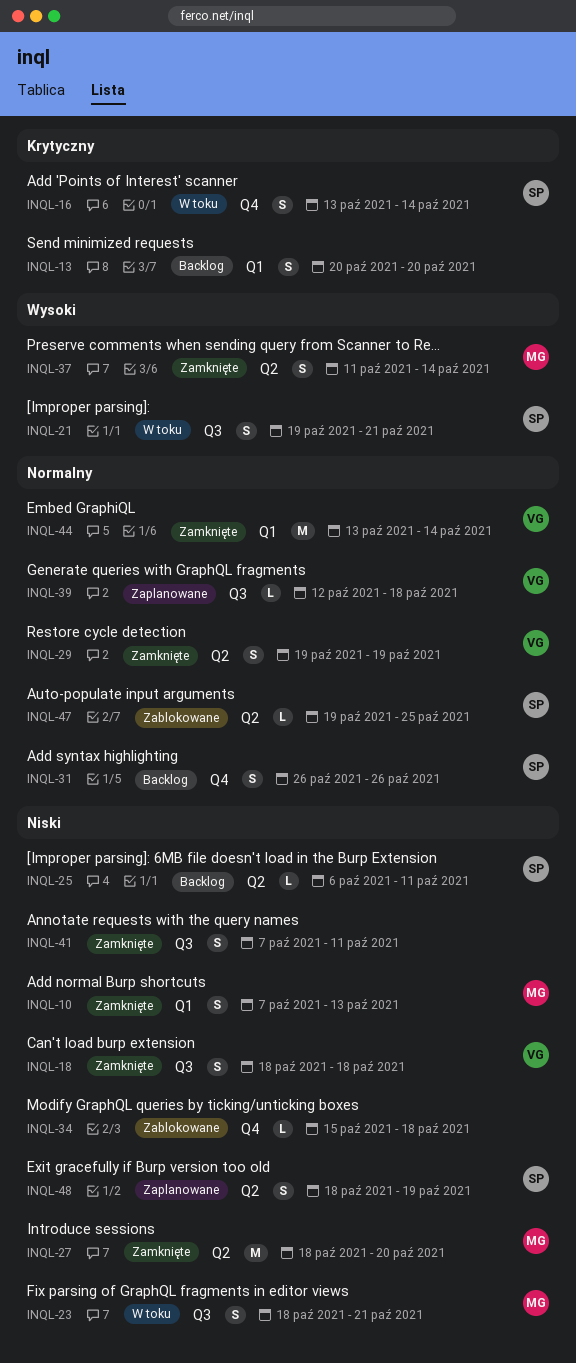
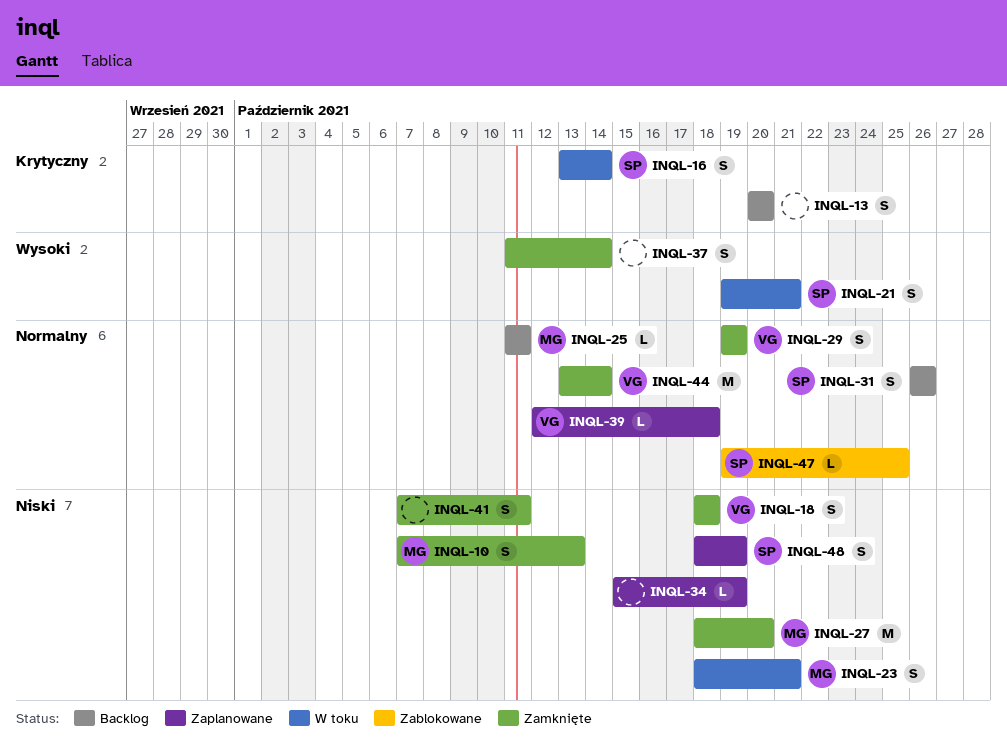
INQL-25, owner: SP -> MG
INQL-25, priority: Niski -> Normalny
INQL-25, start: Oct 6 -> Oct 11
INQL-34, status: Zablokowane -> Zaplanowane
INQL-34, due: Oct 18 -> Oct 19
INQL-37, owner: MG -> none

